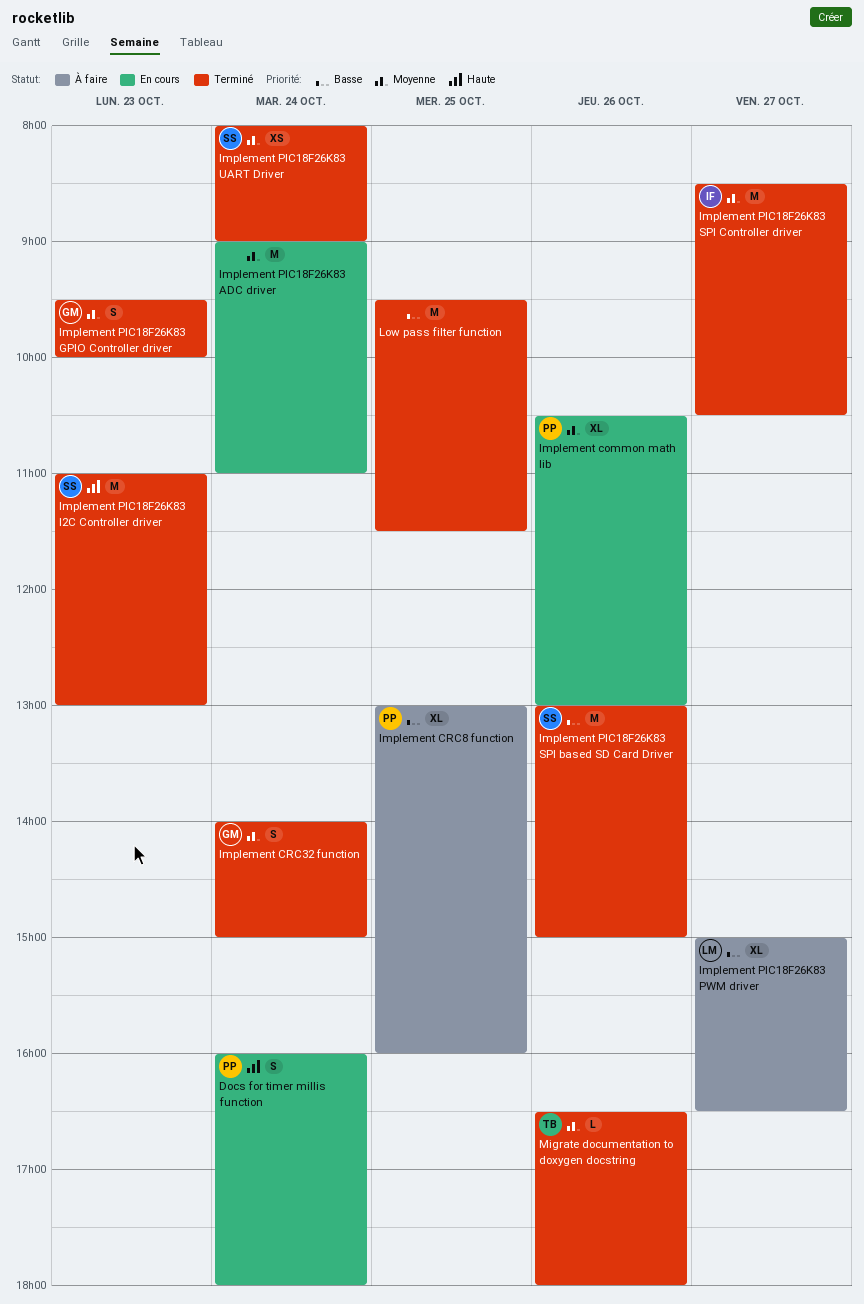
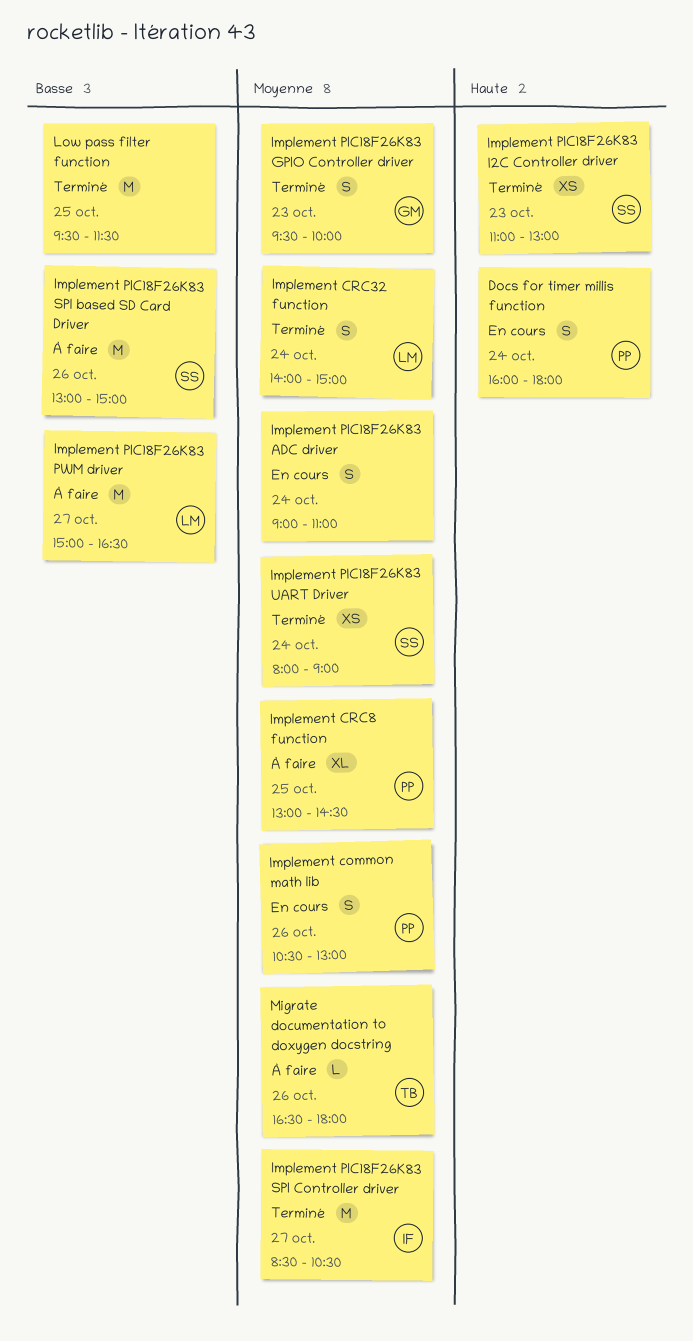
Implement common math lib, estimate: XL -> S
Implement CRC32 function, owner: GM -> LM
Implement CRC8 function, priority: Basse -> Moyenne
Implement CRC8 function, ends: 16:00 -> 14:30
Implement PIC18F26K83 ADC driver, estimate: M -> S
Implement PIC18F26K83 I2C Controller driver, estimate: M -> XS
Implement PIC18F26K83 PWM driver, estimate: XL -> M
Implement PIC18F26K83 SPI based SD Card Driver, status: Terminé -> À faire
Migrate documentation to doxygen docstring, status: Terminé -> À faire

